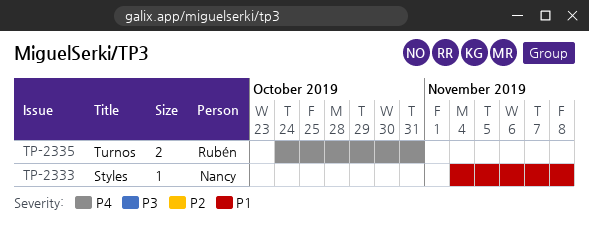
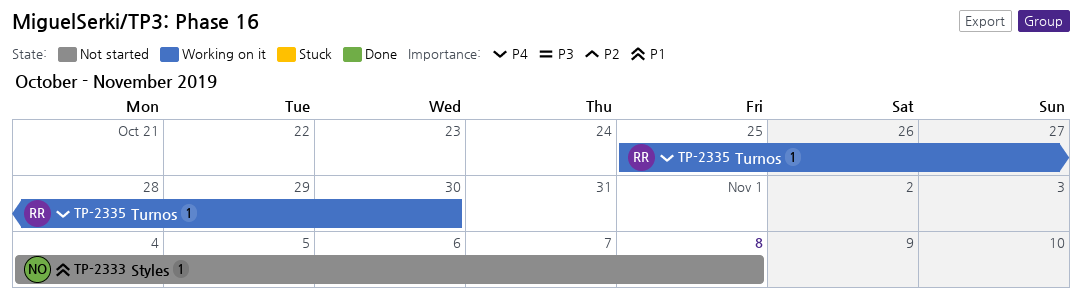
TP-2335, estimate: 2 -> 1
TP-2335, start: Oct 24 -> Oct 25
TP-2335, due: Oct 31 -> Oct 30

